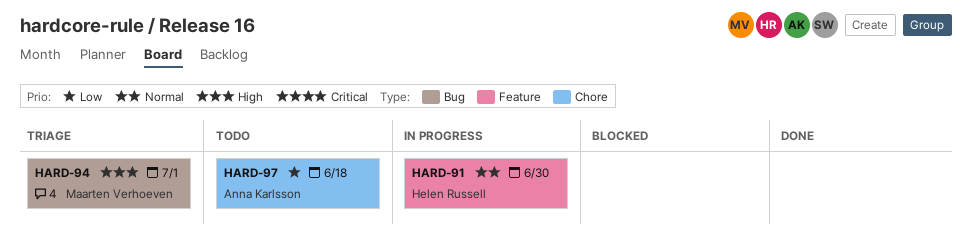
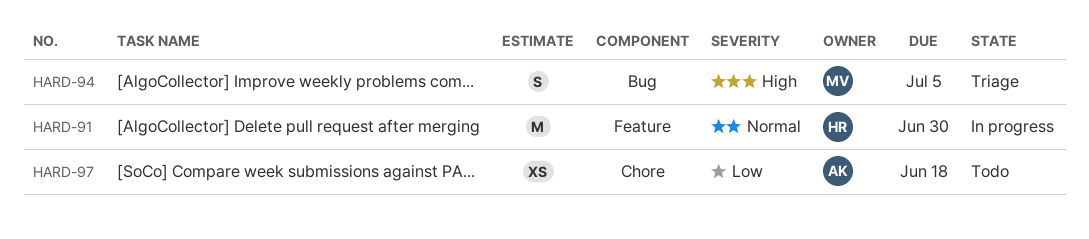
HARD-94, due: Jul 1 -> Jul 5

